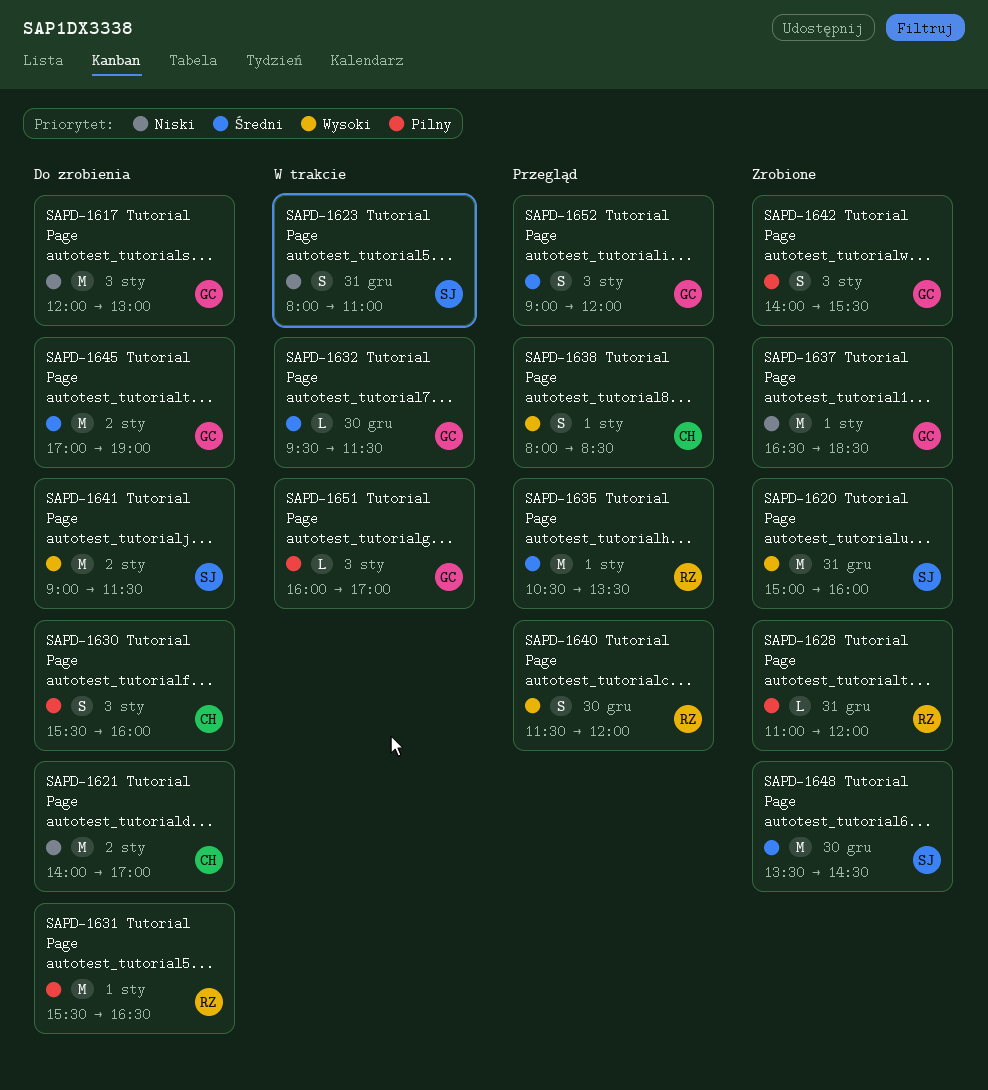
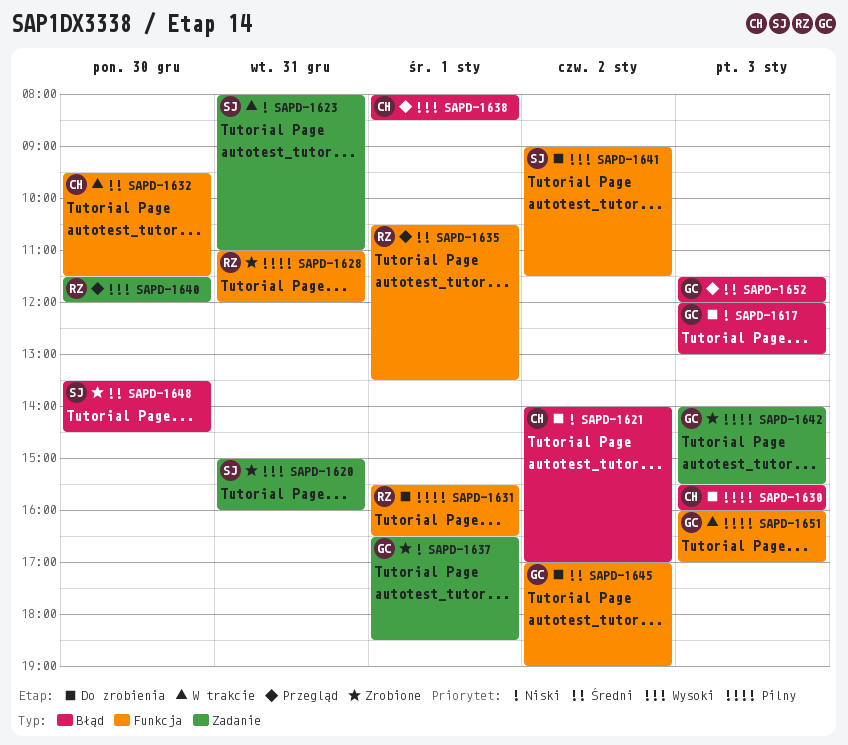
SAPD-1632, owner: GC -> CH
SAPD-1652, begins: 09:00 -> 11:30

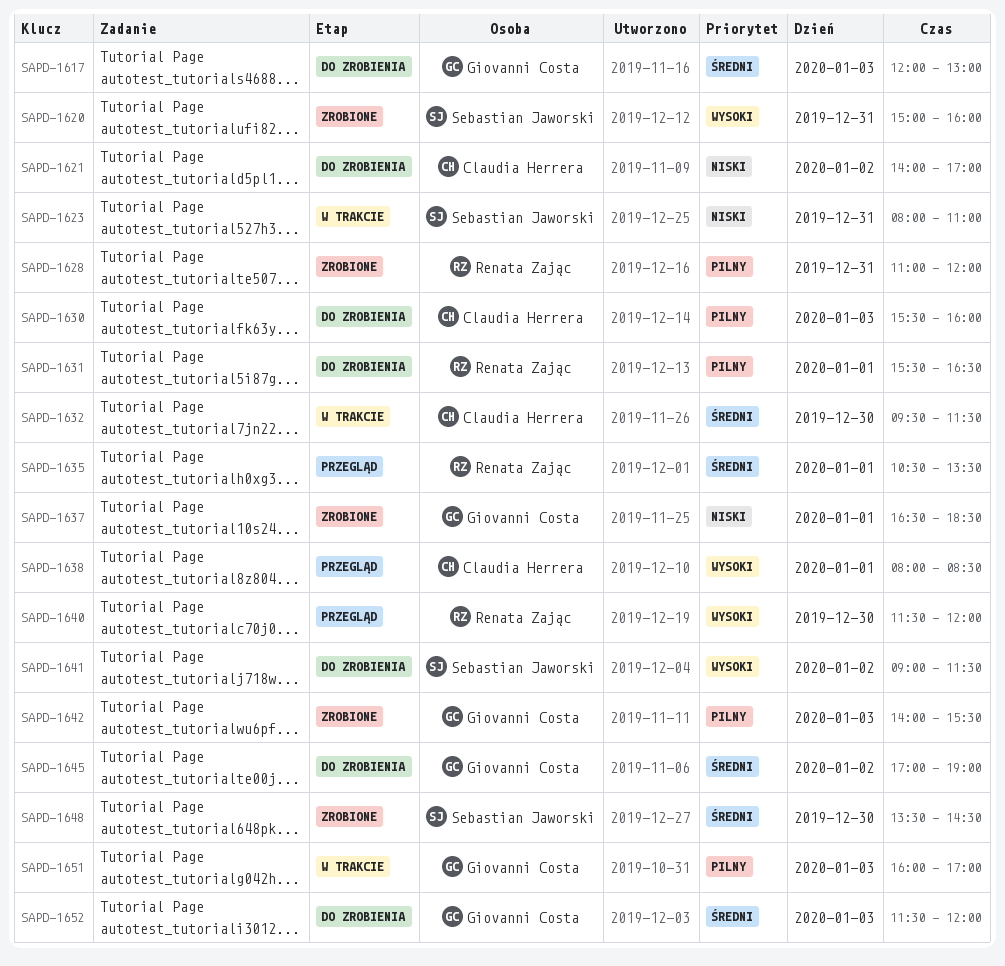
SAPD-1617, priority: Niski -> Średni
SAPD-1652, status: Przegląd -> Do zrobienia

